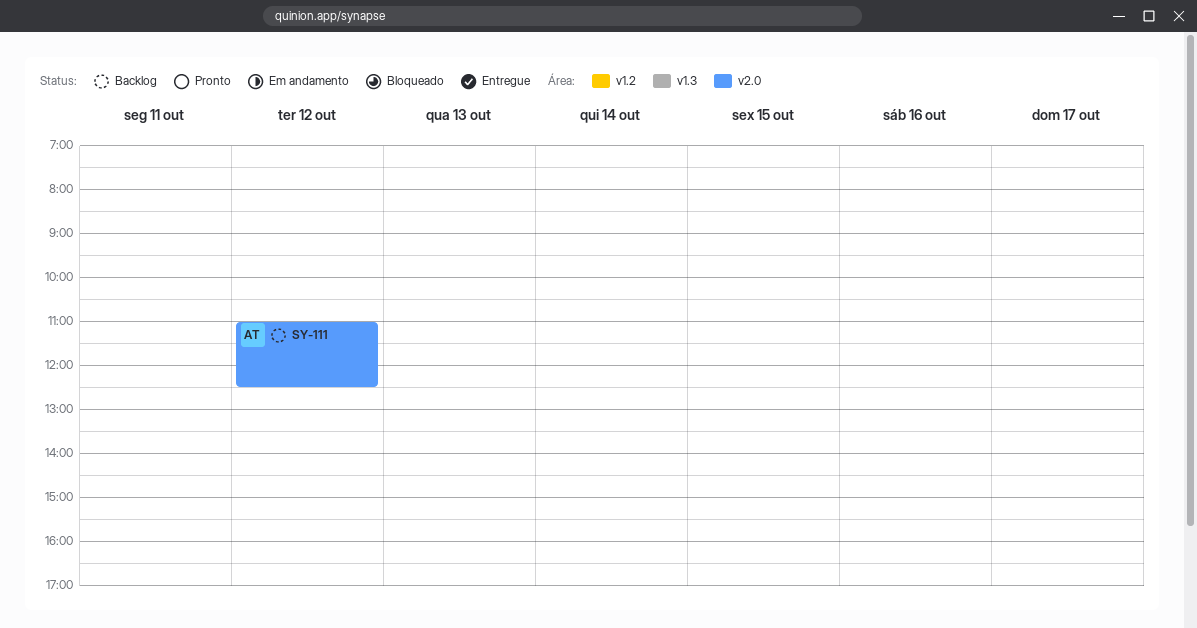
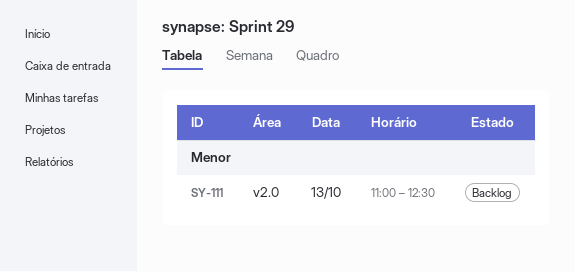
SY-111, day: Oct 12 -> Oct 13

